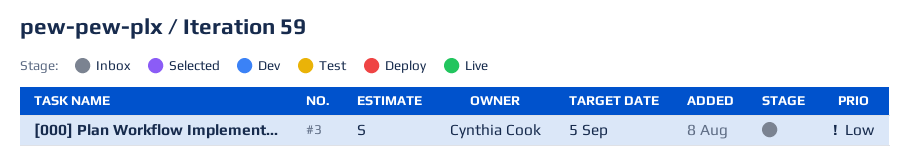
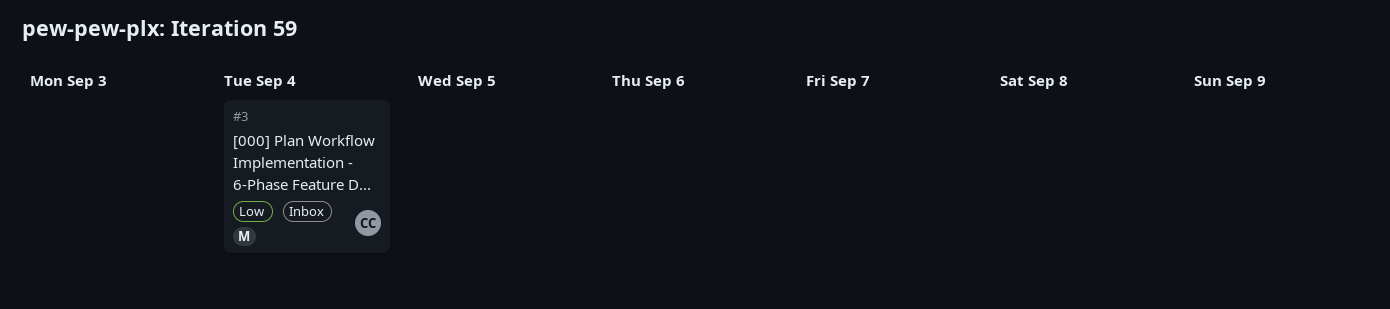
#3, estimate: S -> M
#3, due: Sep 5 -> Sep 4

